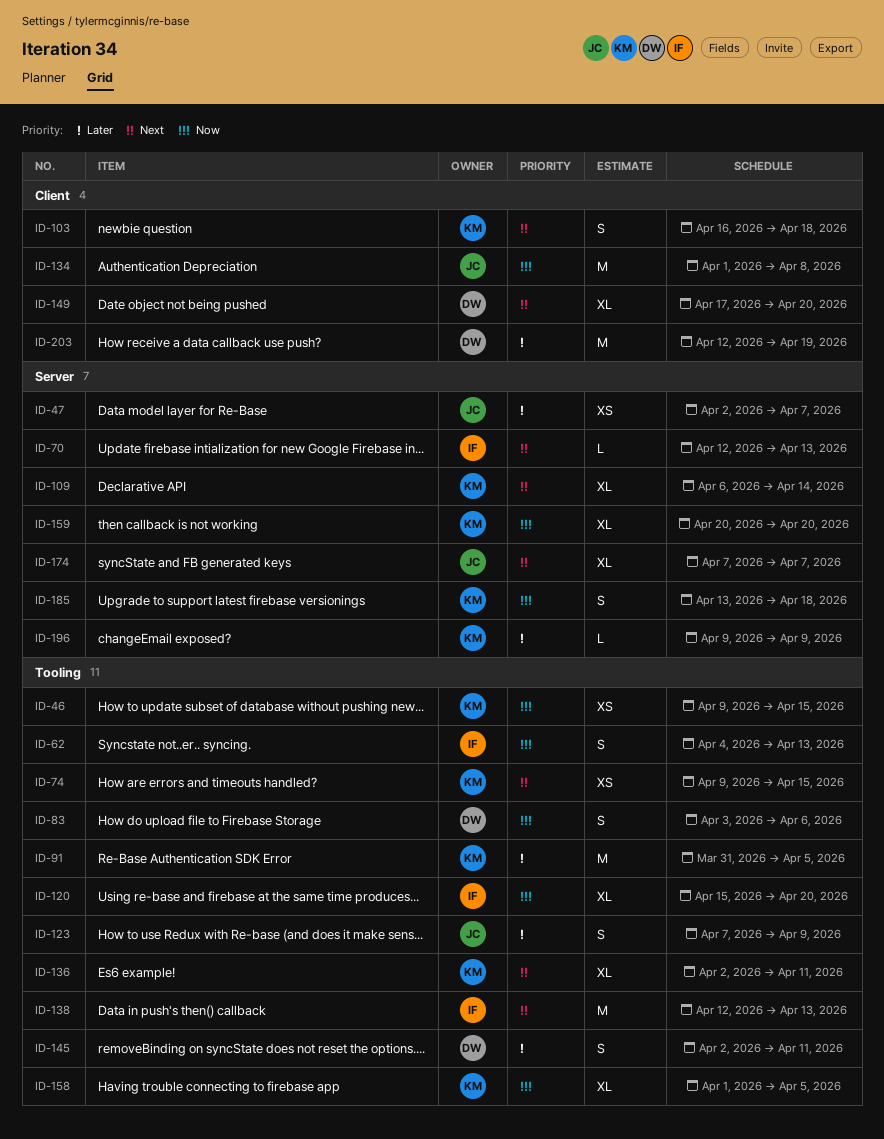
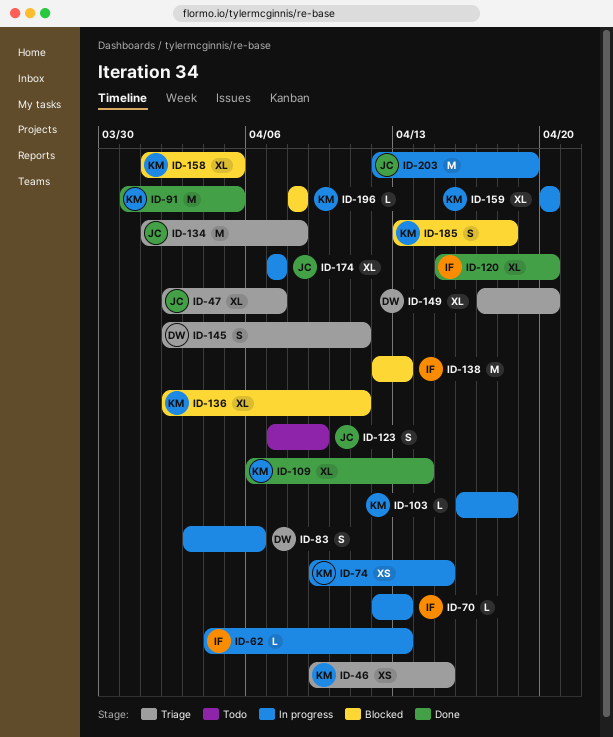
ID-47, estimate: XS -> XL
ID-62, estimate: S -> L
ID-103, estimate: S -> L
ID-196, start: Apr 9 -> Apr 8
ID-196, due: Apr 9 -> Apr 8
ID-203, owner: DW -> JC

